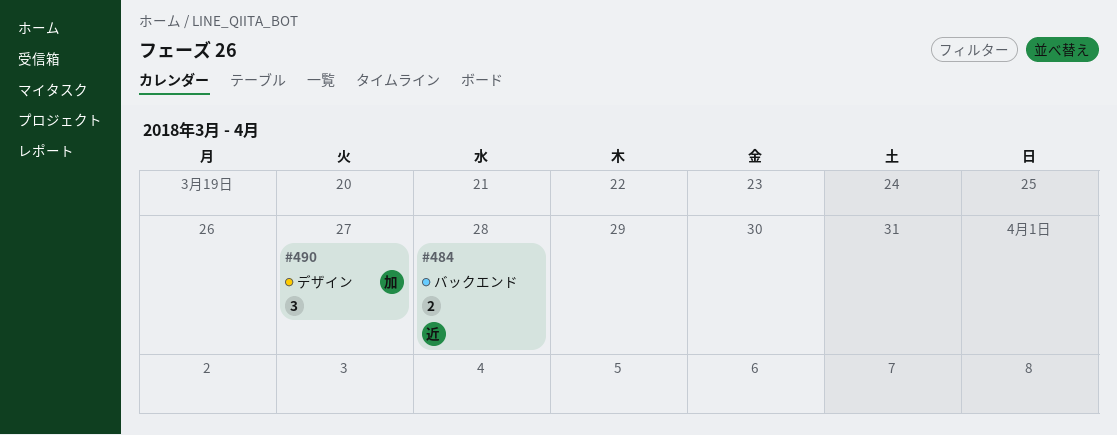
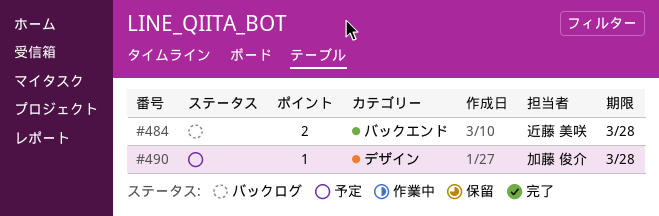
#490, estimate: 3 -> 1
#490, due: Mar 27 -> Mar 28

